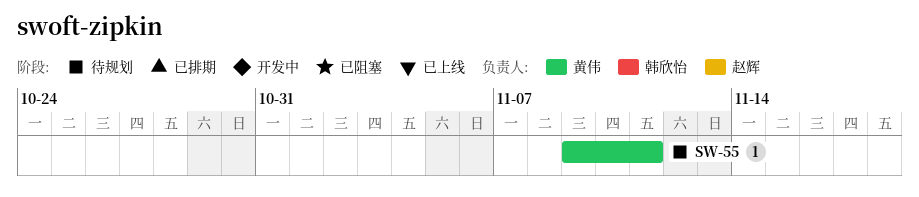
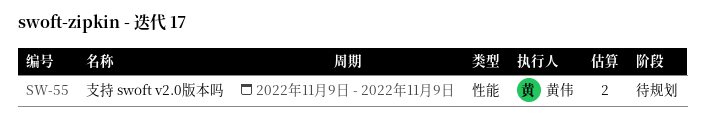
SW-55, estimate: 1 -> 2
SW-55, due: Nov 11 -> Nov 9

